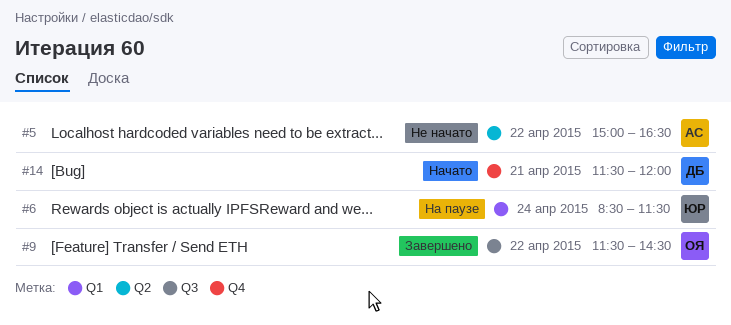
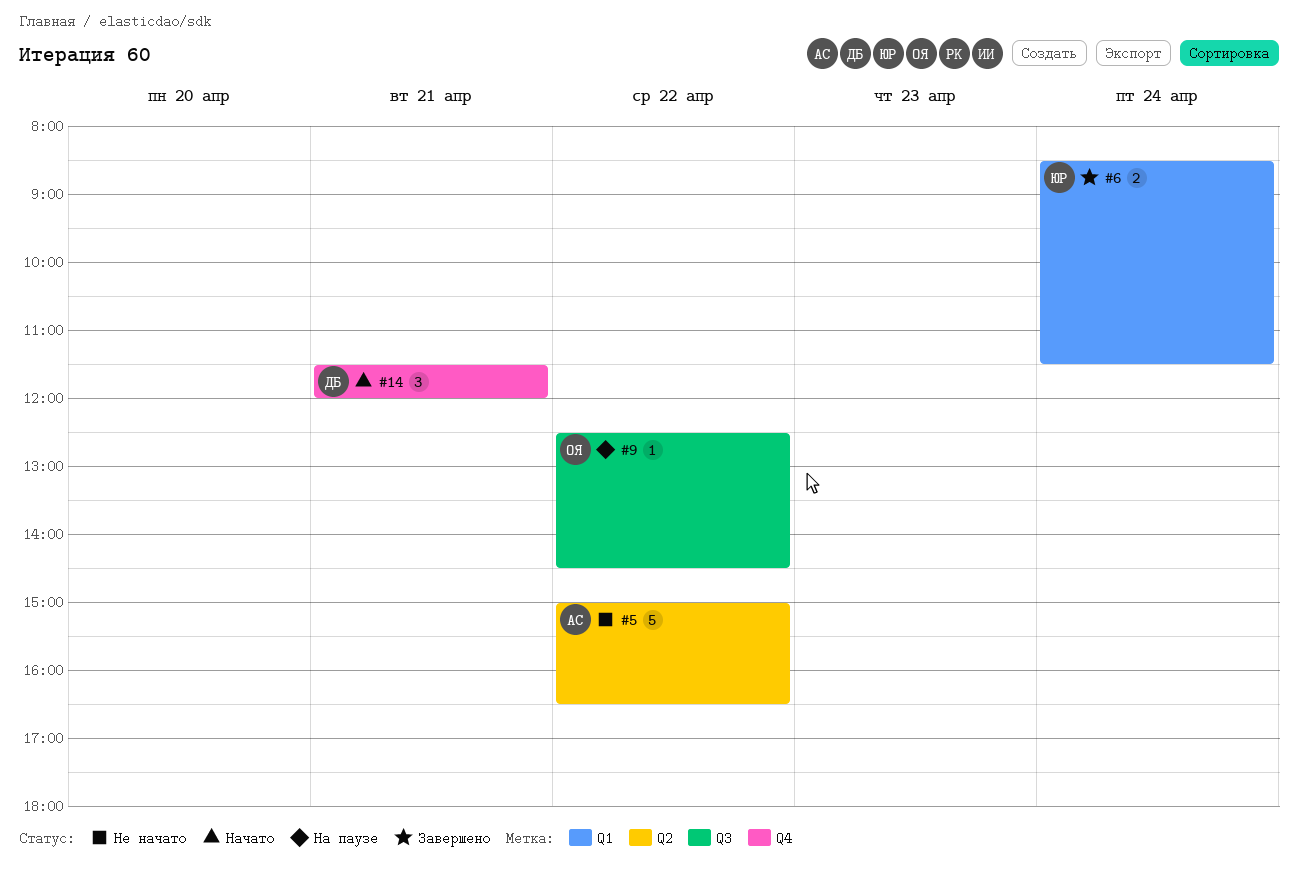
#6, status: На паузе -> Завершено
#9, status: Завершено -> На паузе
#9, begins: 11:30 -> 12:30

